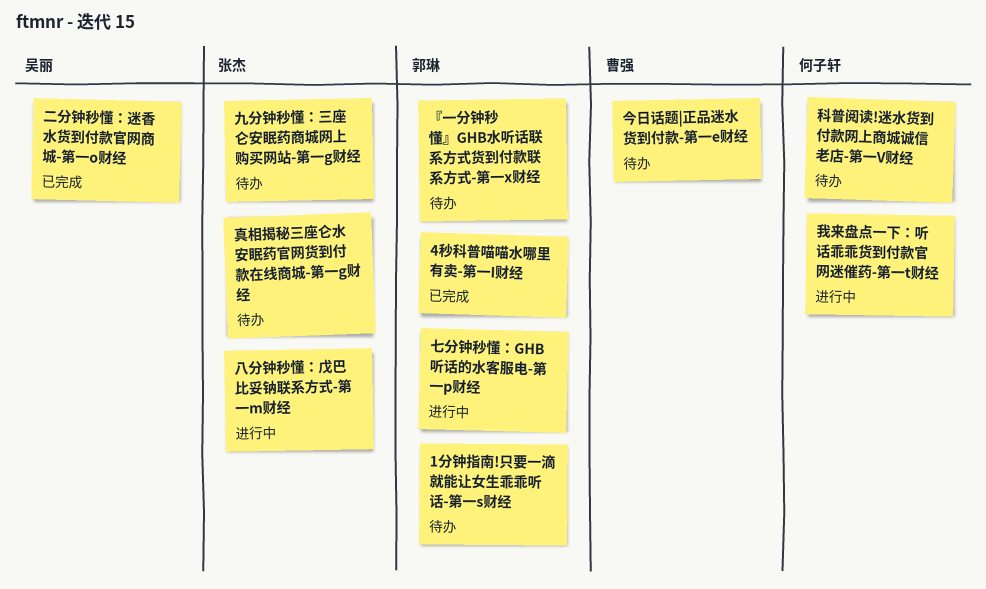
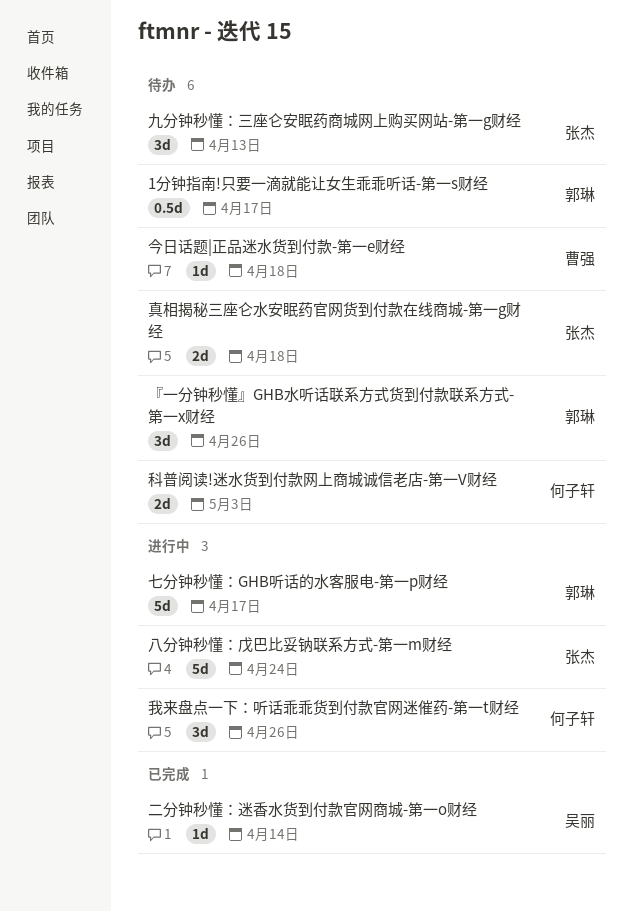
4秒科普喵喵水哪里有卖-第一I财经: present -> none

